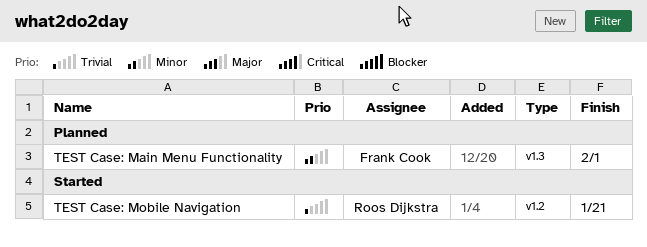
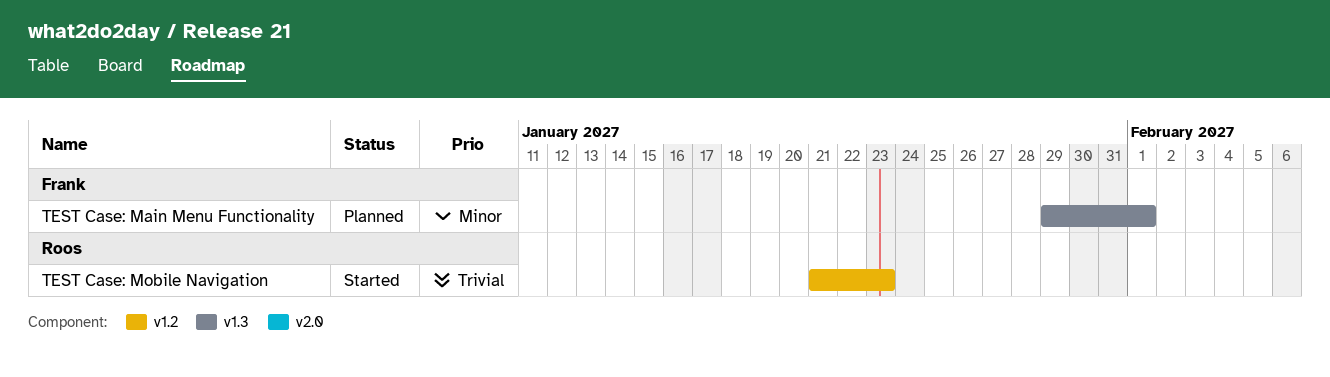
TEST Case: Mobile Navigation, due: Jan 21 -> Jan 23

